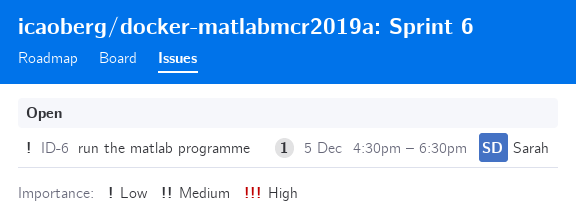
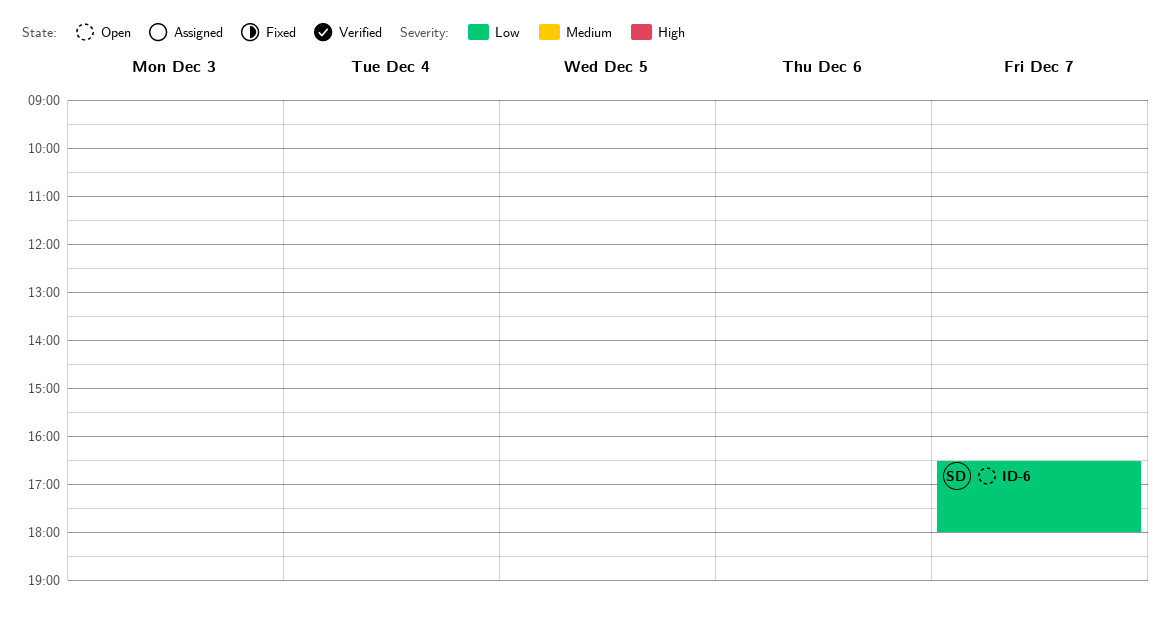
ID-6, day: Dec 5 -> Dec 7
ID-6, ends: 18:30 -> 18:00

